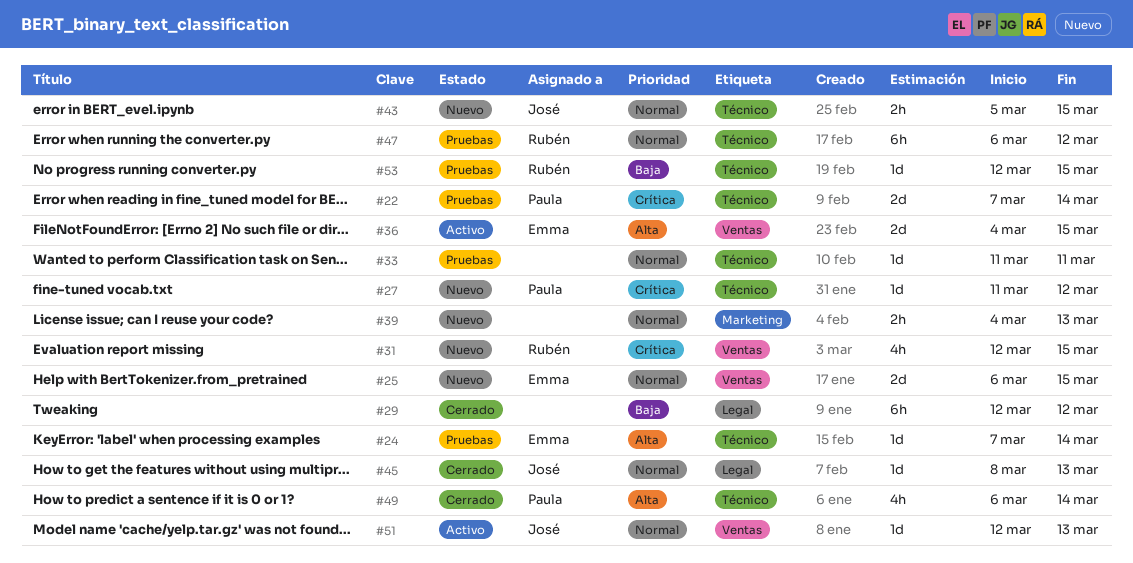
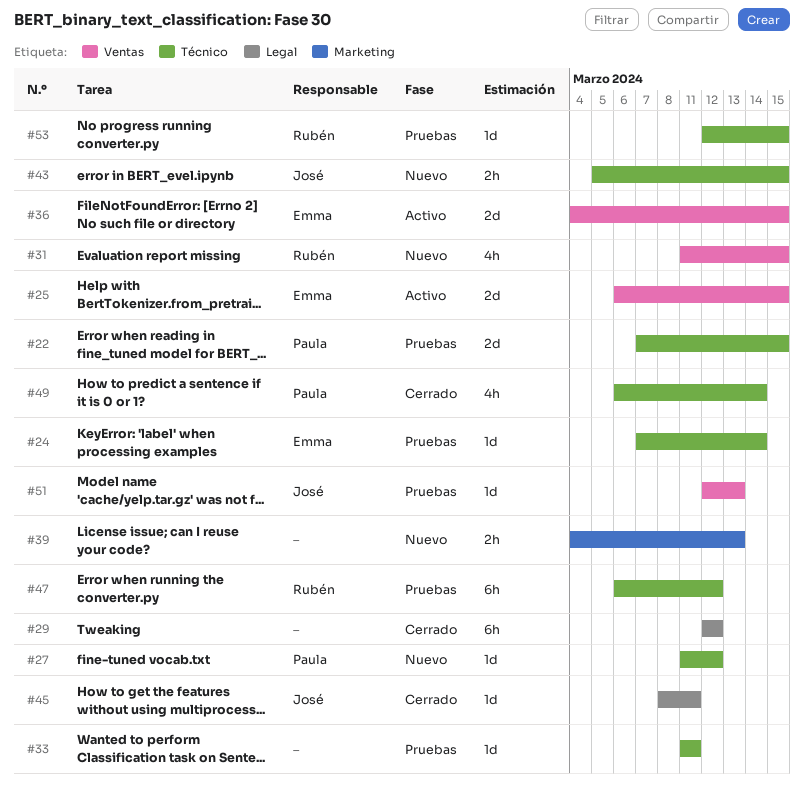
#22, due: Mar 14 -> Mar 15
#25, status: Nuevo -> Activo
#31, start: Mar 12 -> Mar 11
#45, due: Mar 13 -> Mar 11
#51, status: Activo -> Pruebas

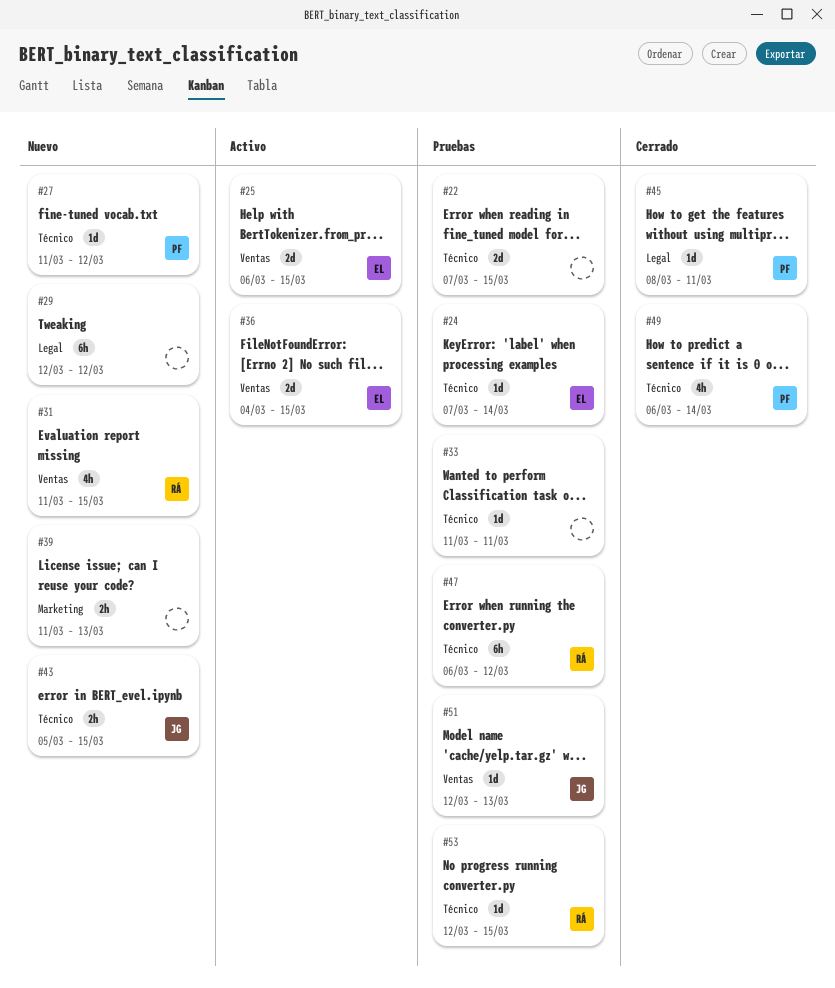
#22, owner: Paula -> none
#29, status: Cerrado -> Nuevo
#39, start: Mar 4 -> Mar 11
#45, owner: José -> Paula

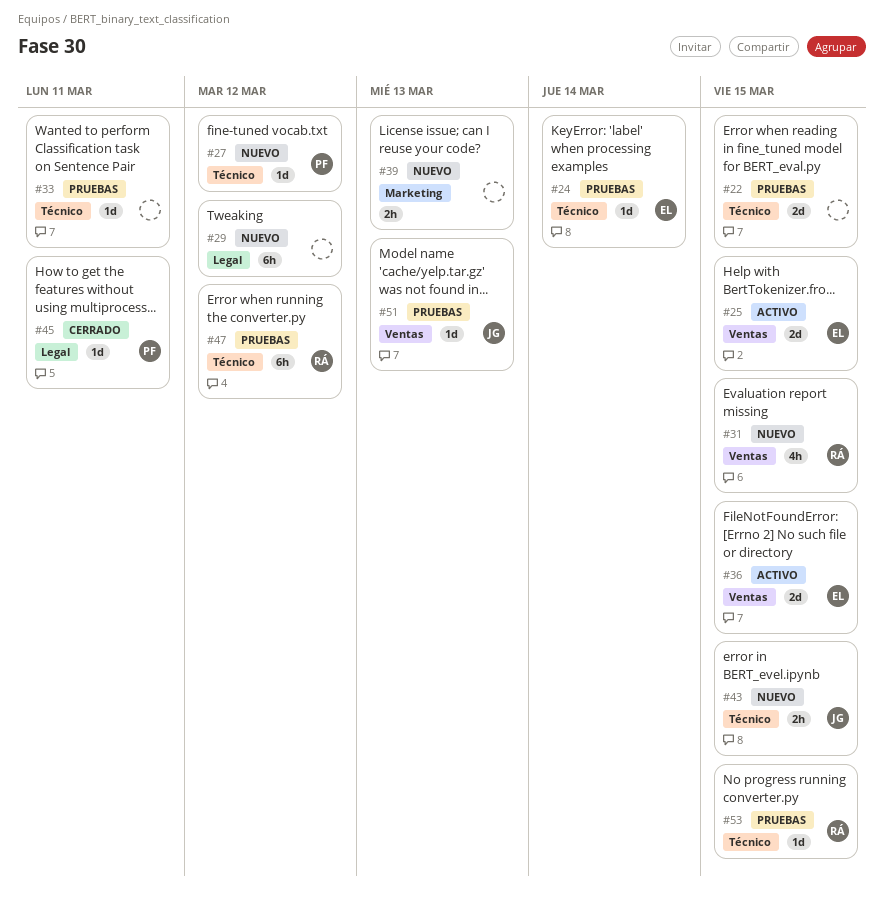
#49: present -> none

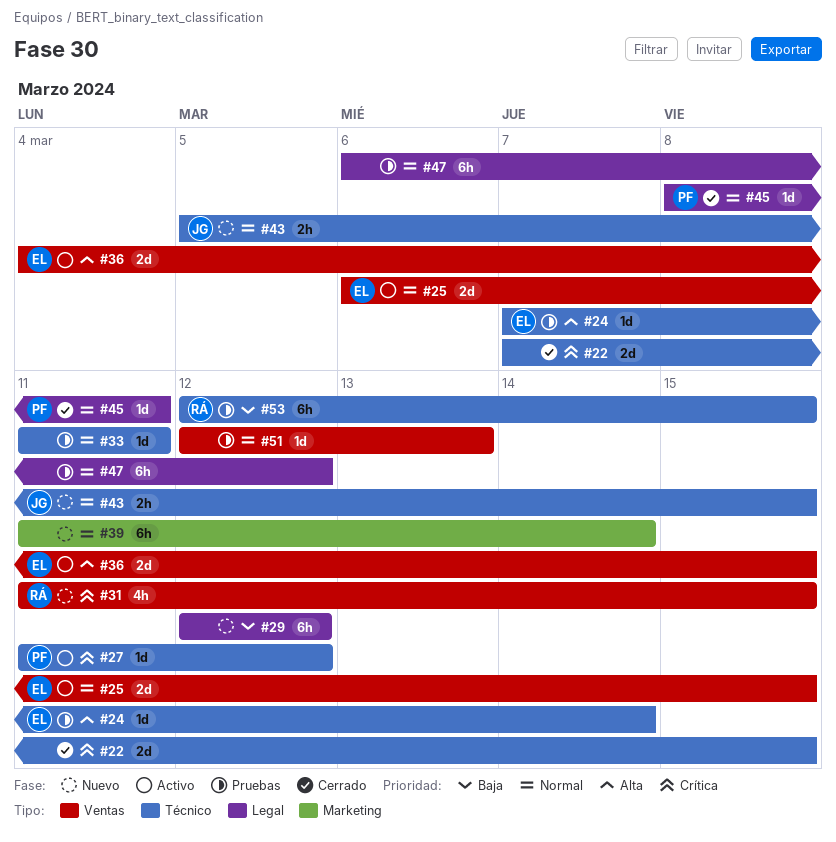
#22, status: Pruebas -> Cerrado
#27, status: Nuevo -> Activo
#39, estimate: 2h -> 6h
#39, due: Mar 13 -> Mar 14
#47, owner: RÁ -> none
#47, label: Técnico -> Legal
#51, owner: JG -> none
#53, estimate: 1d -> 6h

